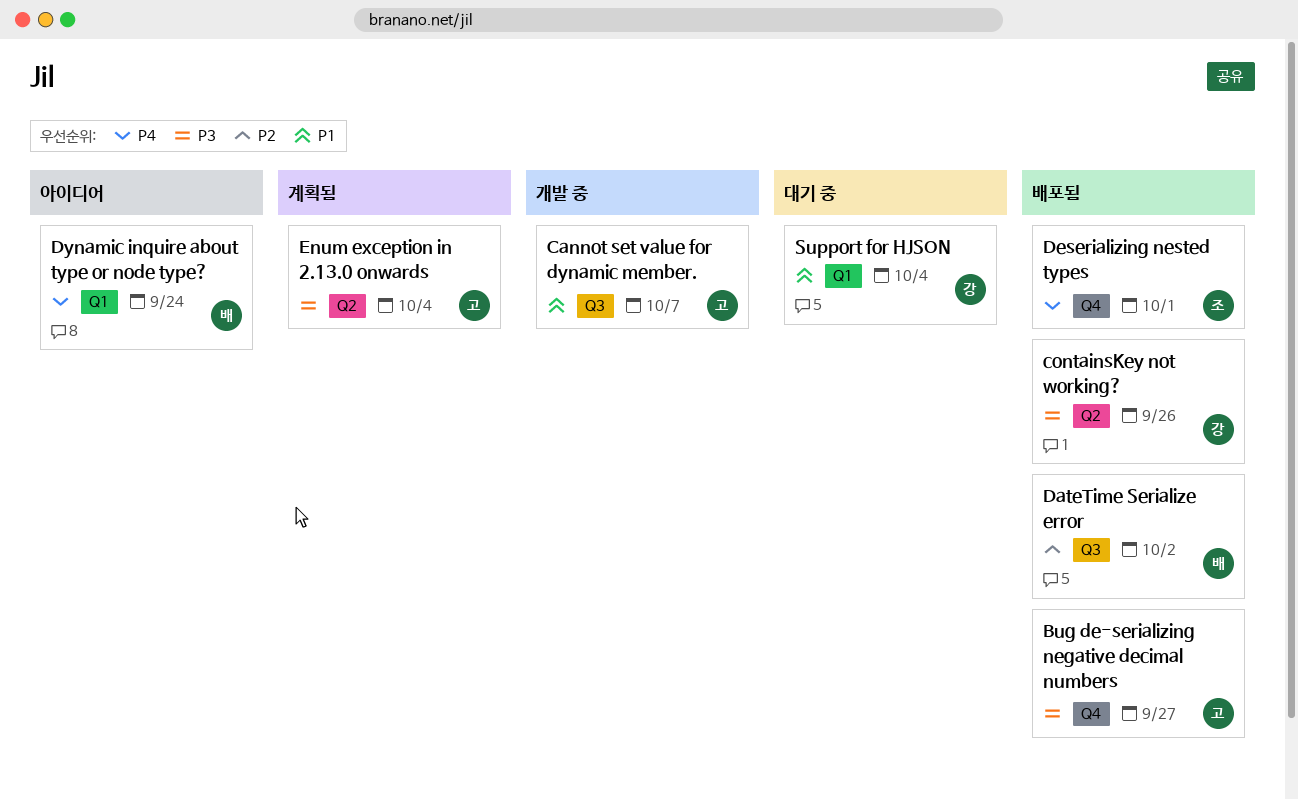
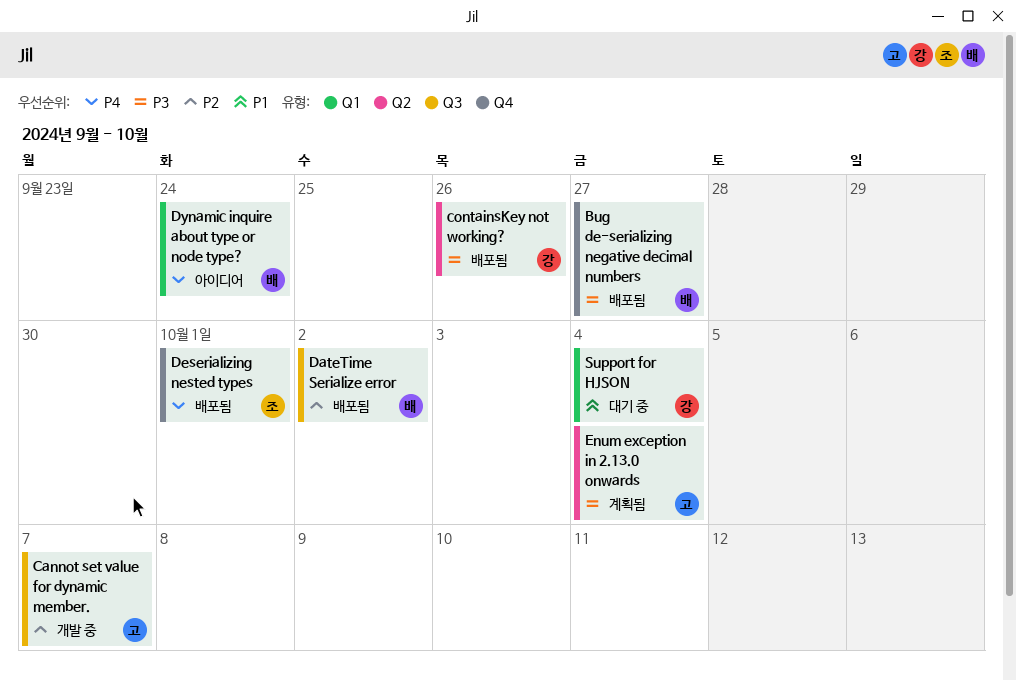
Bug de-serializing negative decimal numbers, owner: 고 -> 배
Cannot set value for dynamic member., priority: P1 -> P2

